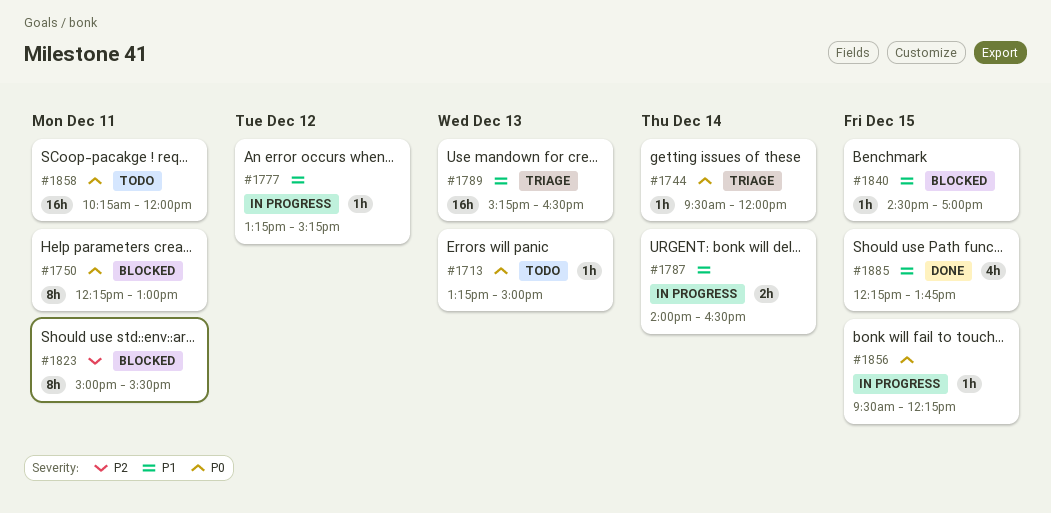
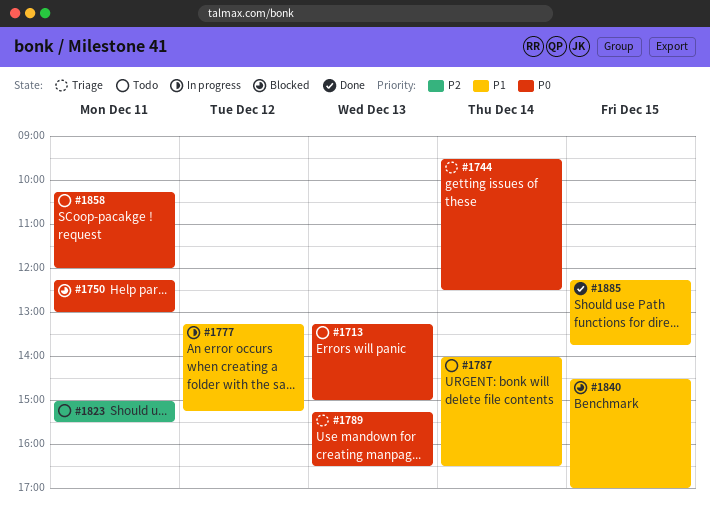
#1744, ends: 12:00 -> 12:30
#1787, status: In progress -> Todo
#1789, priority: P1 -> P0
#1823, status: Blocked -> Todo
#1856: present -> none

